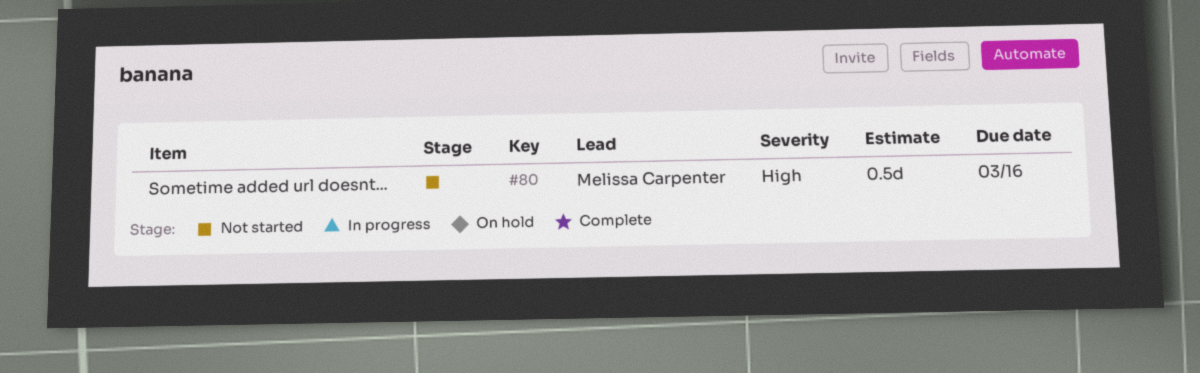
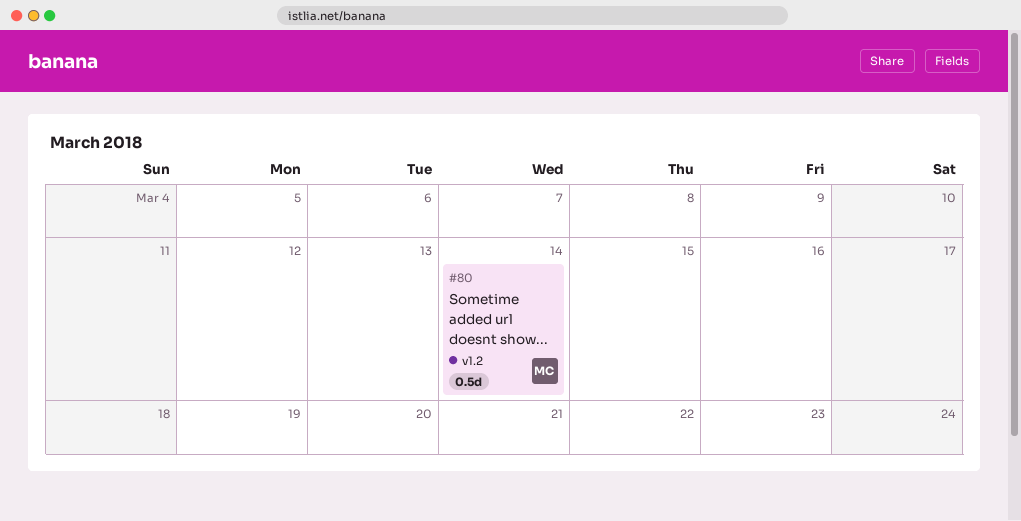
#80, due: Mar 16 -> Mar 14

